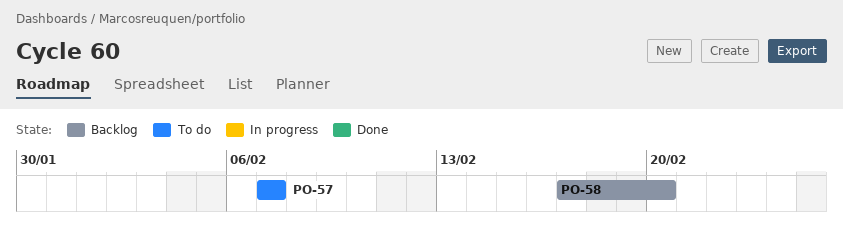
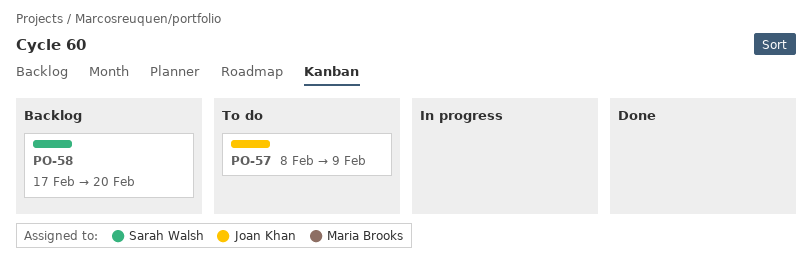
PO-57, start: Feb 7 -> Feb 8
PO-57, due: Feb 7 -> Feb 9

